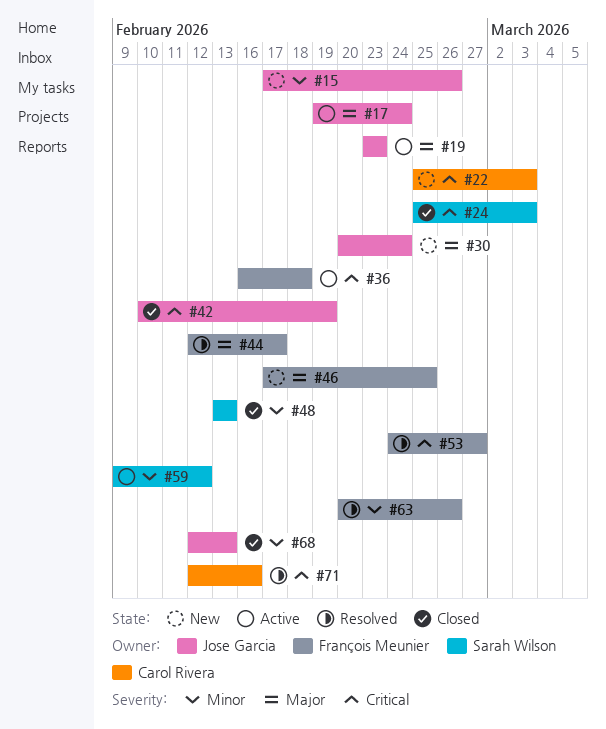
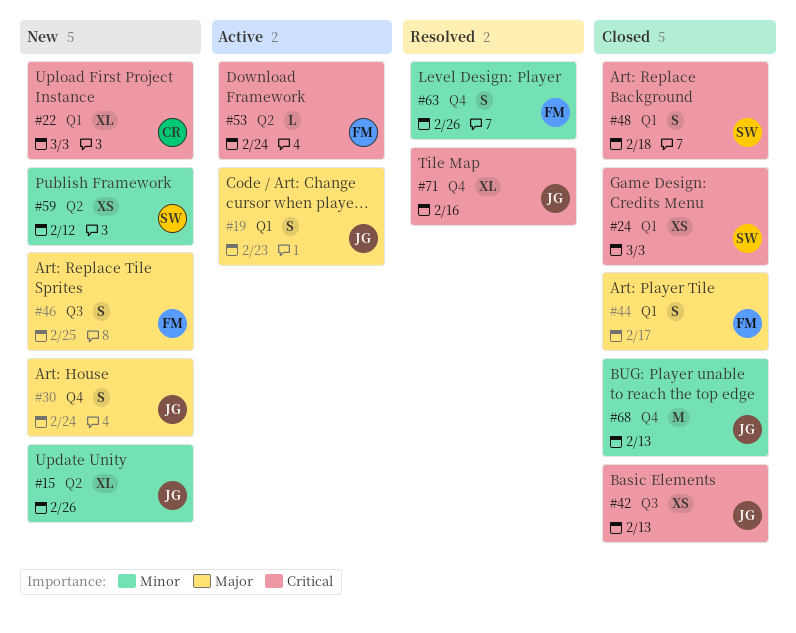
#17: present -> none
#36: present -> none
#42, due: Feb 19 -> Feb 13
#44, status: Resolved -> Closed
#48, priority: Minor -> Critical
#48, due: Feb 13 -> Feb 18
#53, status: Resolved -> Active
#53, due: Feb 27 -> Feb 24
#59, status: Active -> New
#71, owner: Carol Rivera -> Jose Garcia

